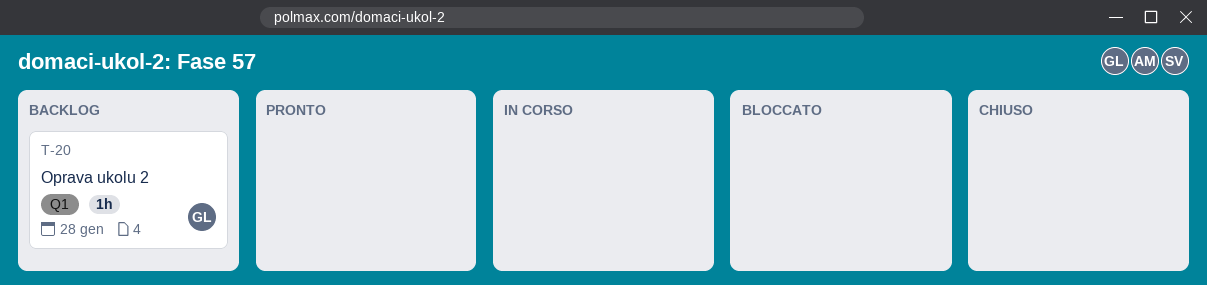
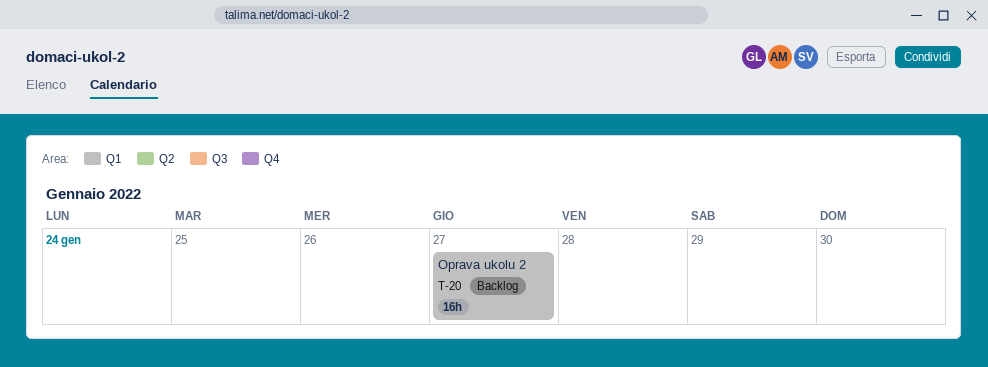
T-20, estimate: 1h -> 16h
T-20, due: Jan 28 -> Jan 27

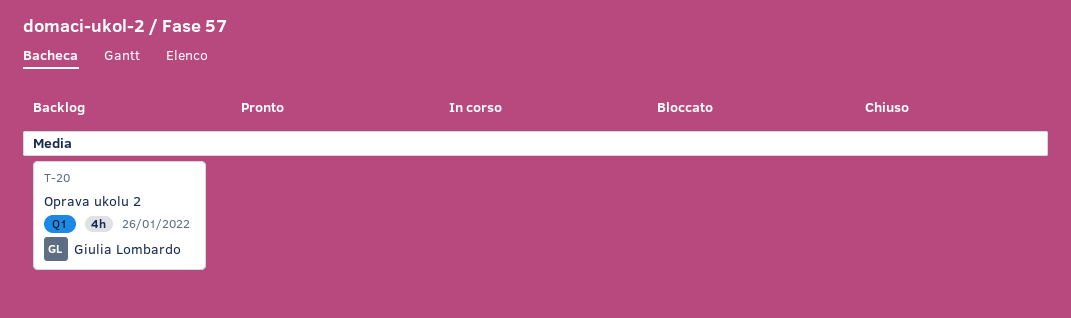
T-20, estimate: 16h -> 4h
T-20, due: Jan 27 -> Jan 26

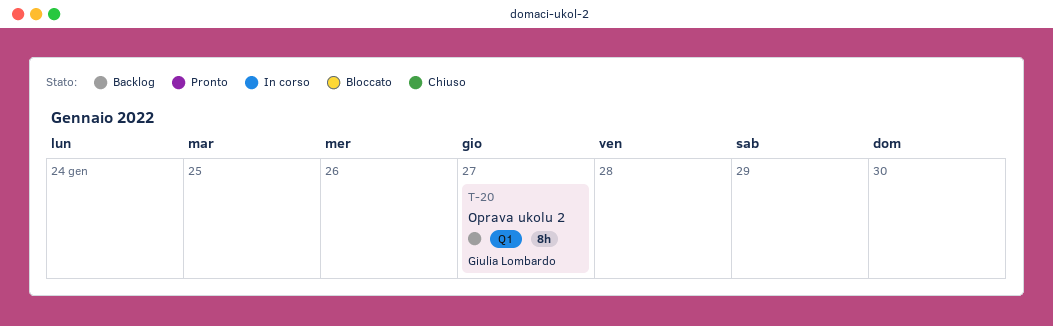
T-20, estimate: 4h -> 8h
T-20, due: Jan 26 -> Jan 27

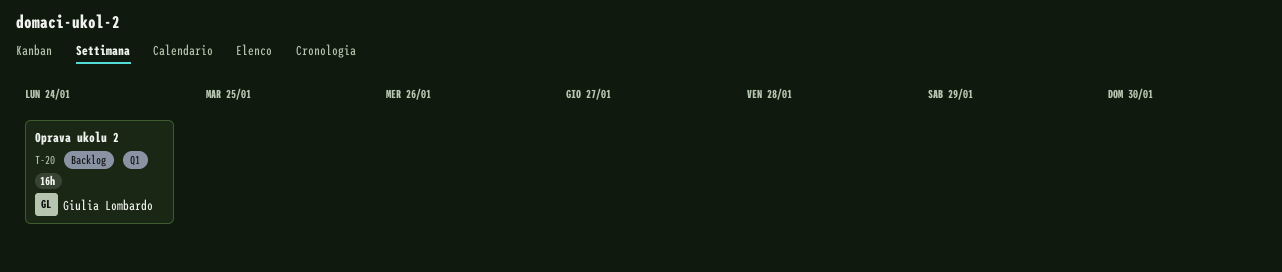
T-20, estimate: 8h -> 16h
T-20, due: Jan 27 -> Jan 24

